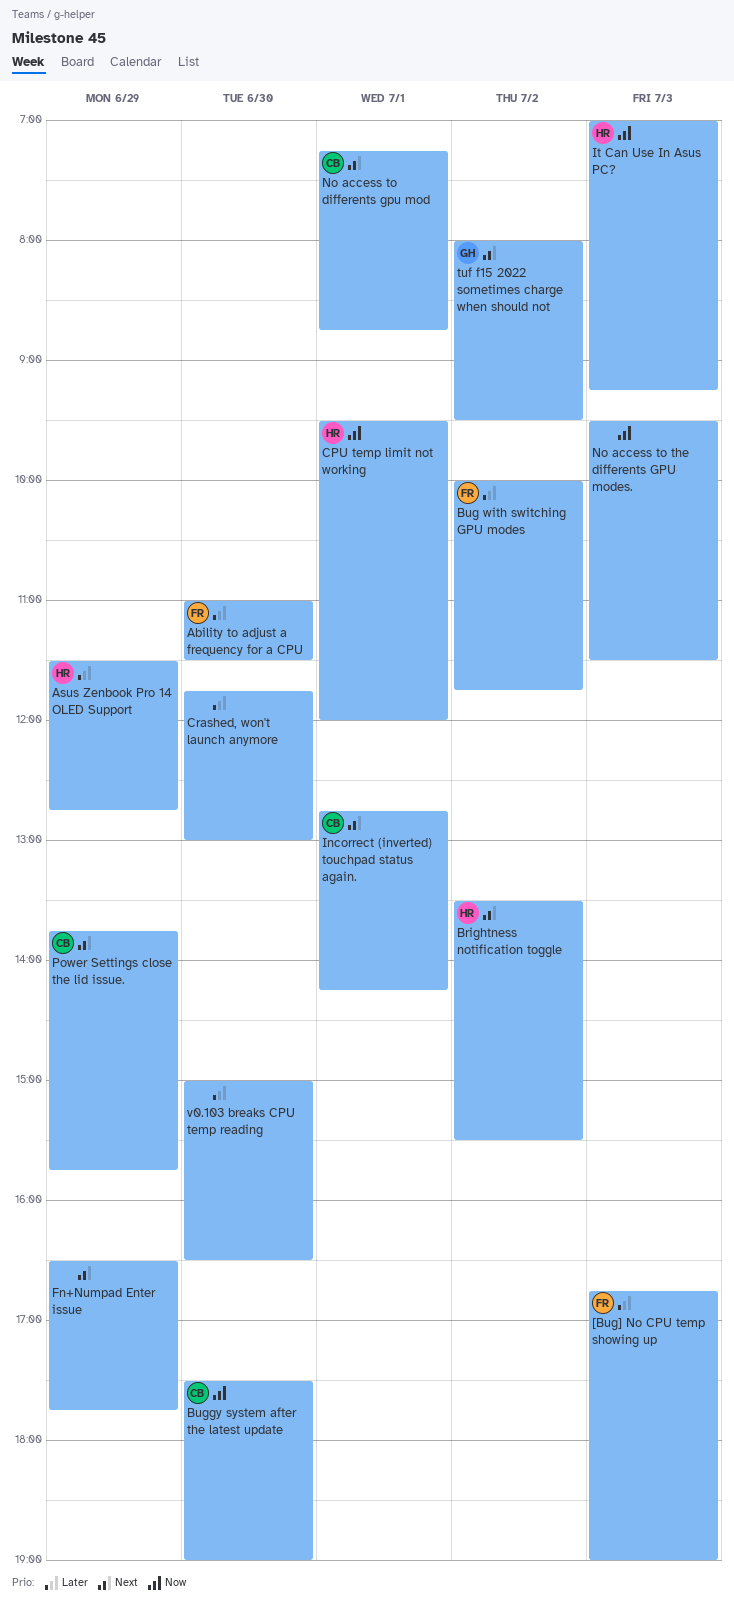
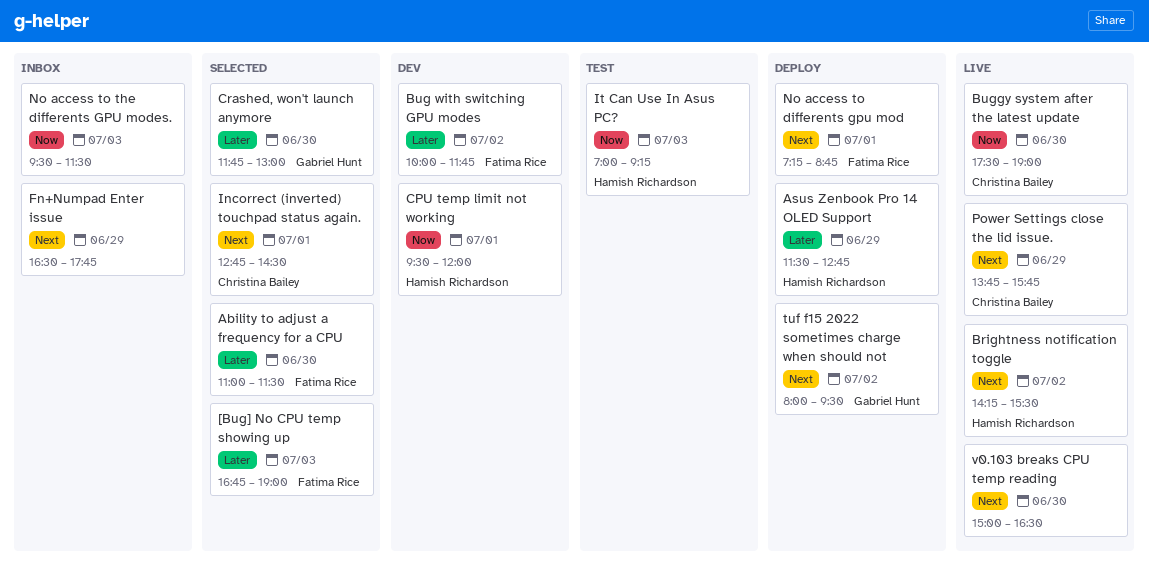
Brightness notification toggle, begins: 13:30 -> 14:15
Crashed, won't launch anymore, owner: none -> Gabriel Hunt
Incorrect (inverted) touchpad status again., ends: 14:15 -> 14:30
No access to differents gpu mod, owner: Christina Bailey -> Fatima Rice
v0.103 breaks CPU temp reading, priority: Later -> Next

